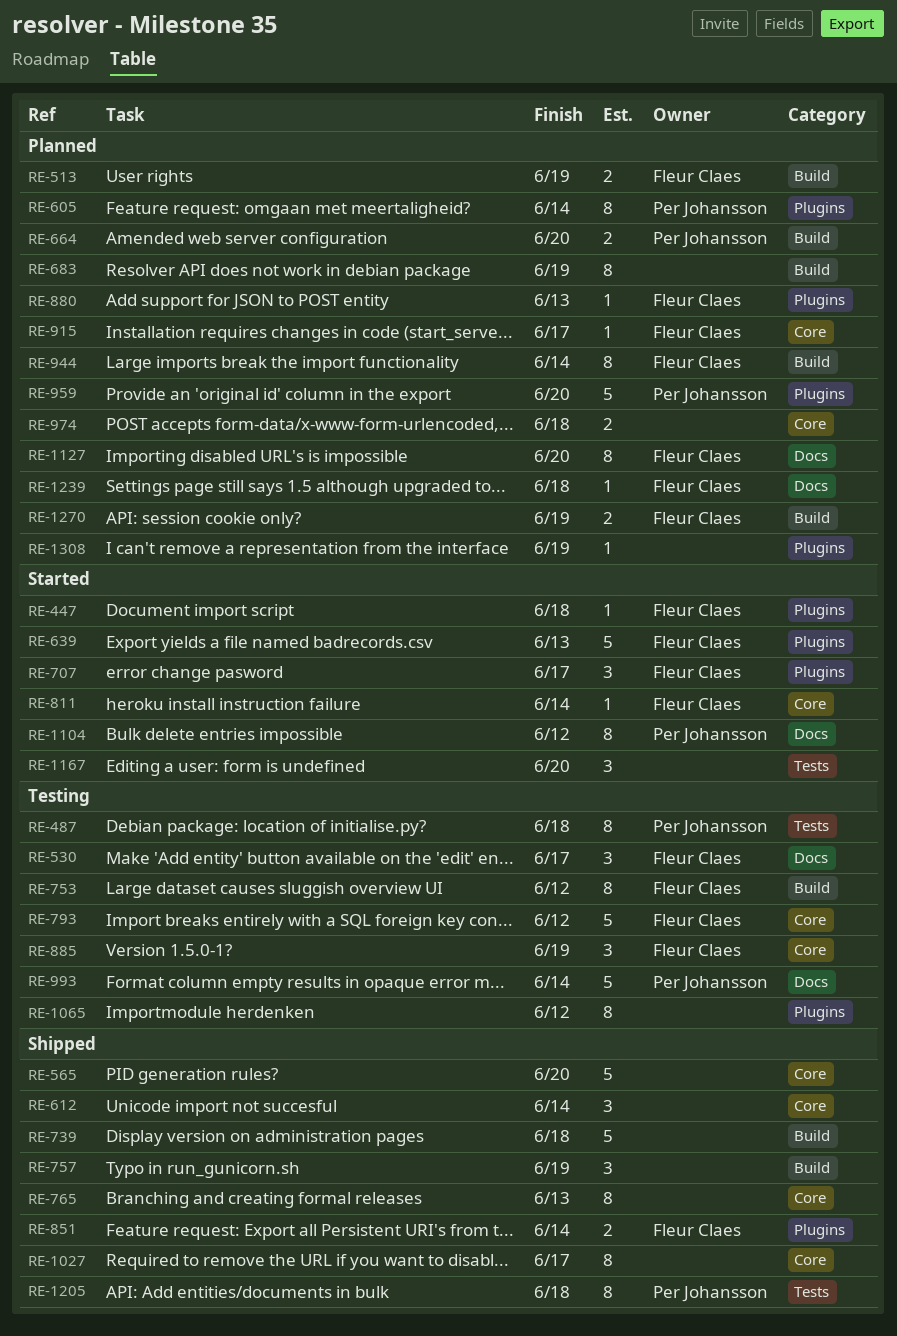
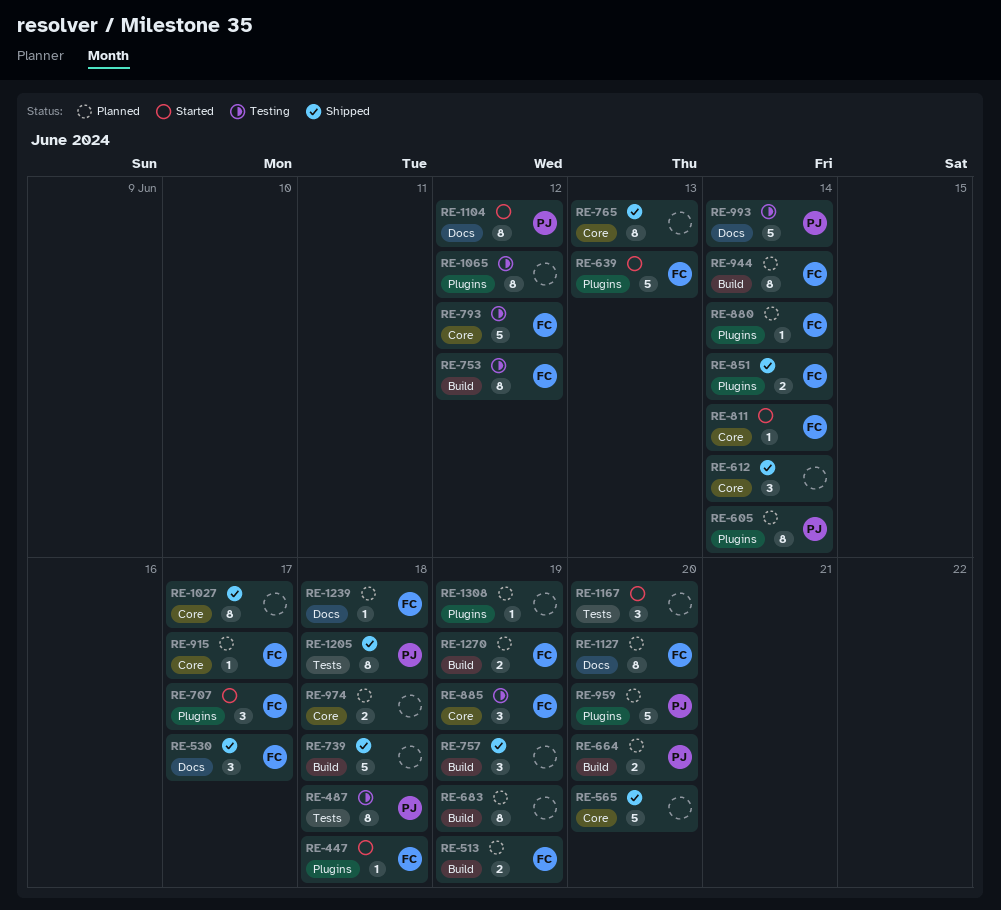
RE-530, status: Testing -> Shipped
RE-880, due: Jun 13 -> Jun 14

